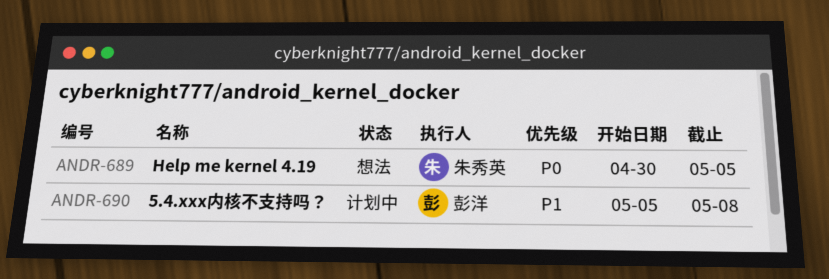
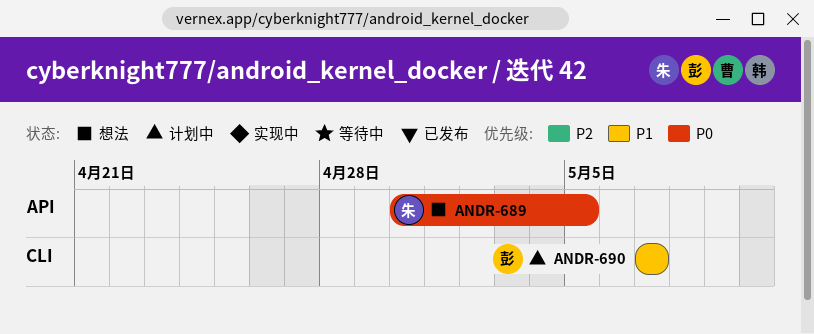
ANDR-690, start: May 5 -> May 7
ANDR-690, due: May 8 -> May 7

